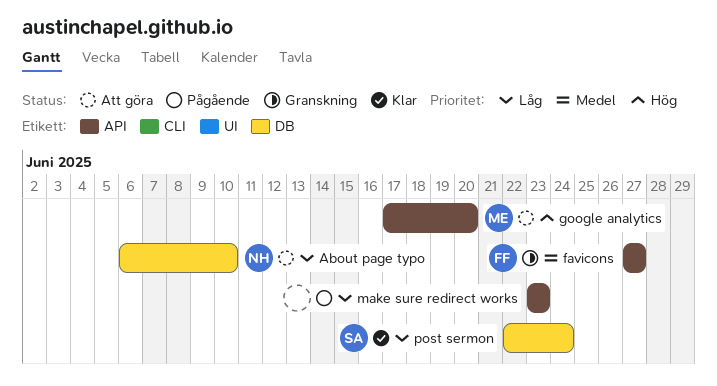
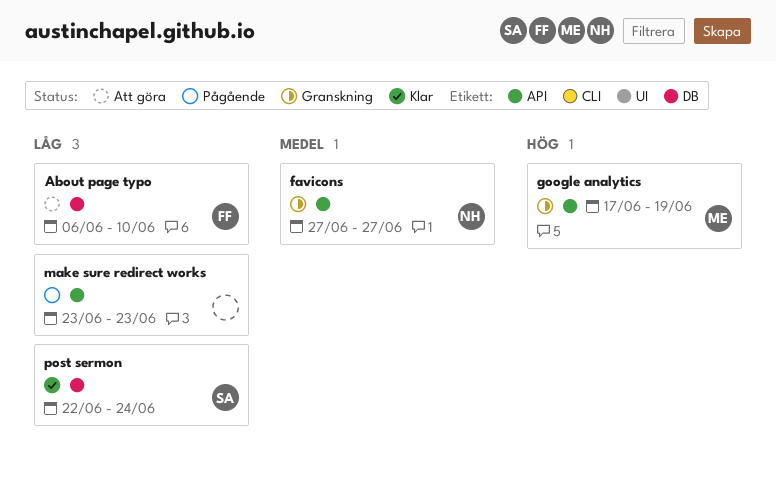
About page typo, owner: NH -> FF
favicons, owner: FF -> NH
google analytics, status: Att göra -> Granskning
google analytics, due: Jun 20 -> Jun 19

